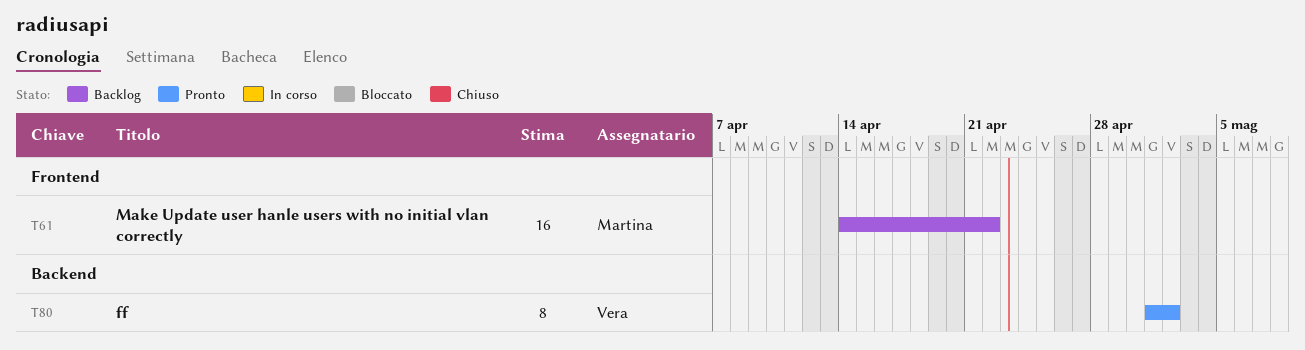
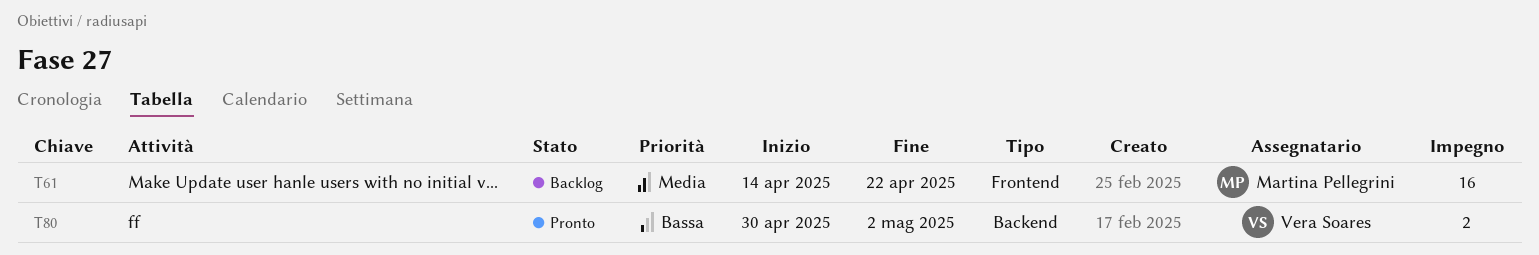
T80, estimate: 8 -> 2
T80, start: May 1 -> Apr 30

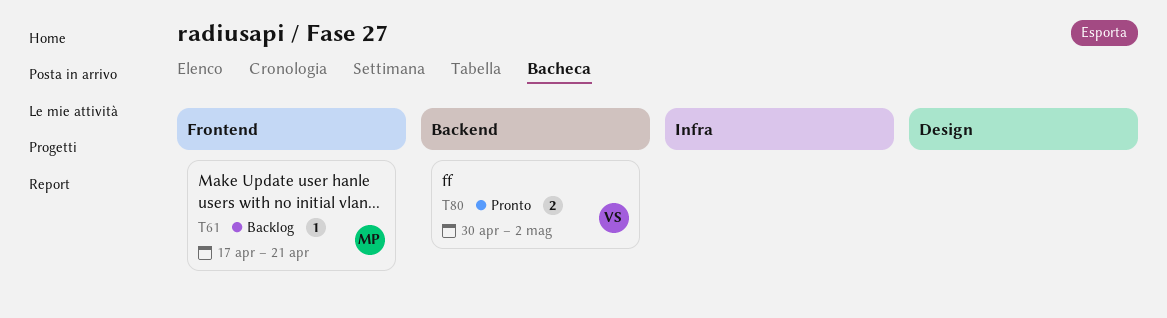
T61, estimate: 16 -> 1
T61, start: Apr 14 -> Apr 17
T61, due: Apr 22 -> Apr 21

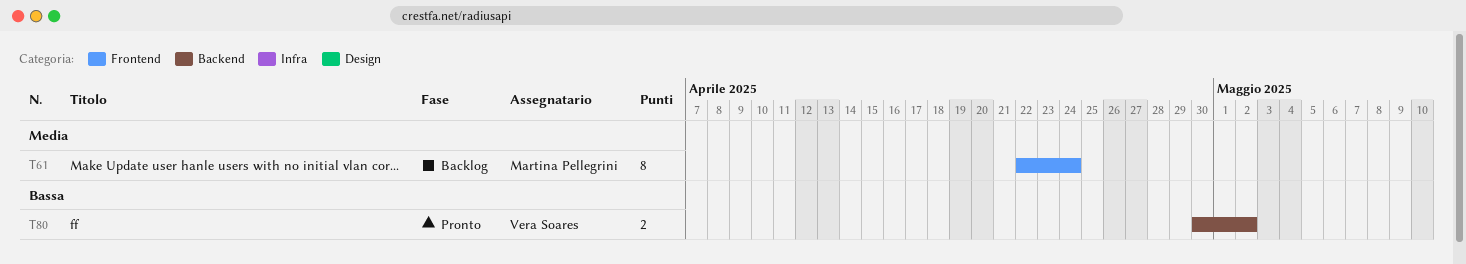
T61, estimate: 1 -> 8
T61, start: Apr 17 -> Apr 22
T61, due: Apr 21 -> Apr 24

